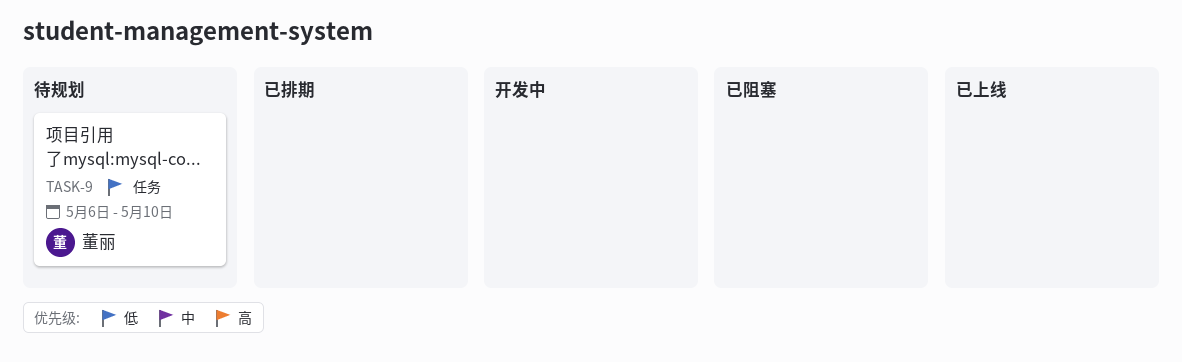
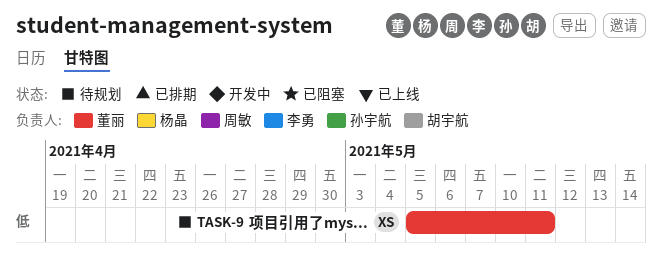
TASK-9, start: May 6 -> May 5
TASK-9, due: May 10 -> May 11

